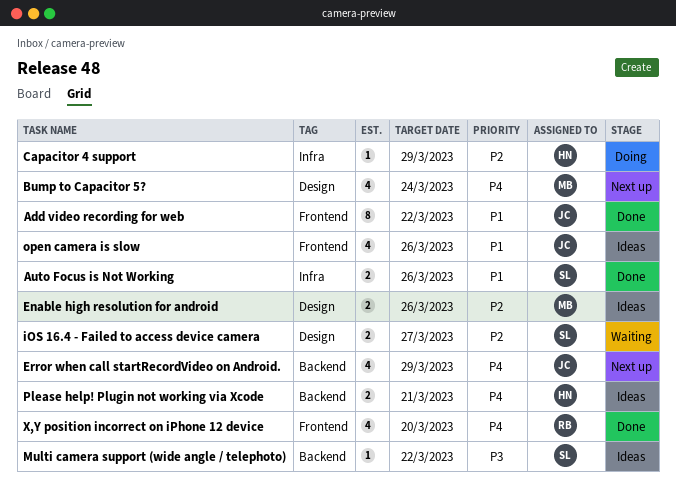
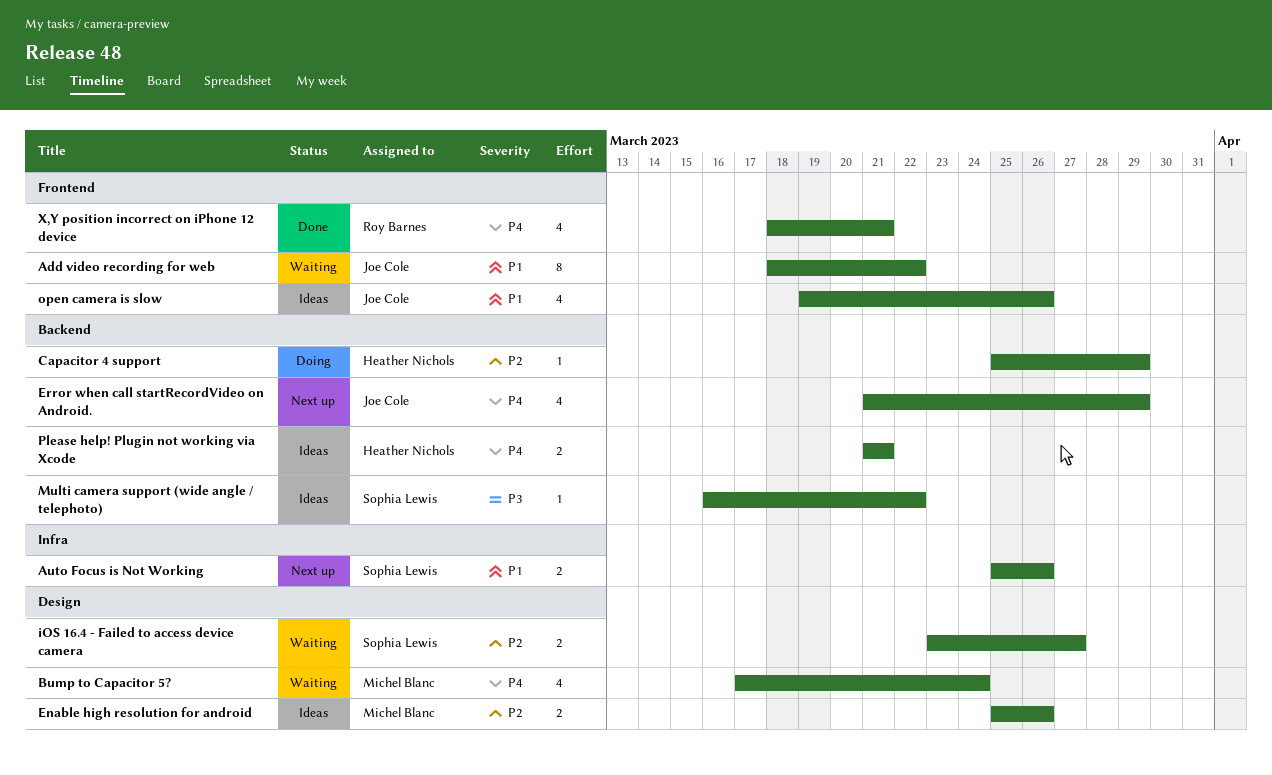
Add video recording for web, status: Done -> Waiting
Auto Focus is Not Working, status: Done -> Next up
Bump to Capacitor 5?, status: Next up -> Waiting
Capacitor 4 support, label: Infra -> Backend
X,Y position incorrect on iPhone 12 device, due: Mar 20 -> Mar 21

